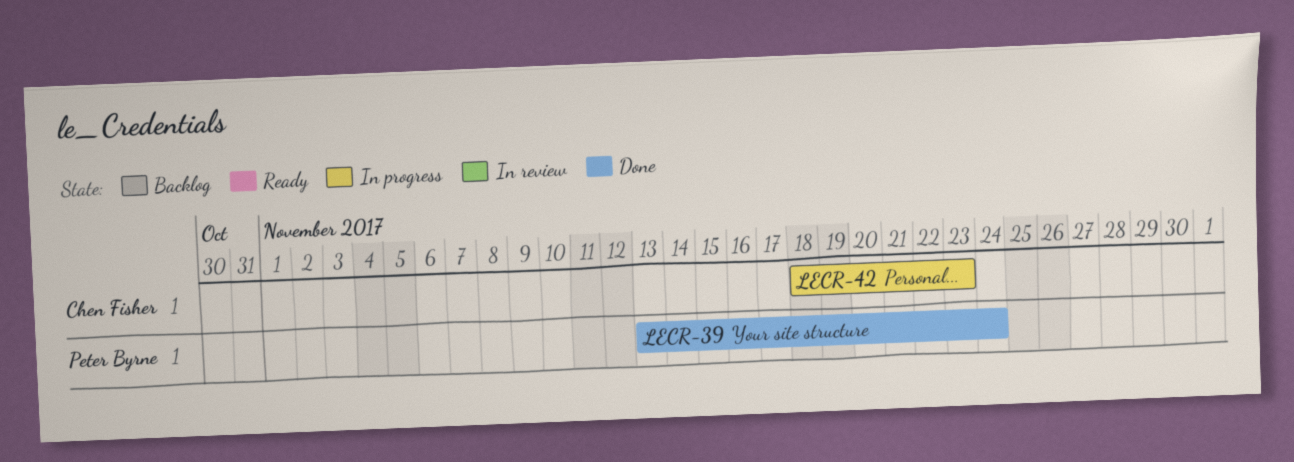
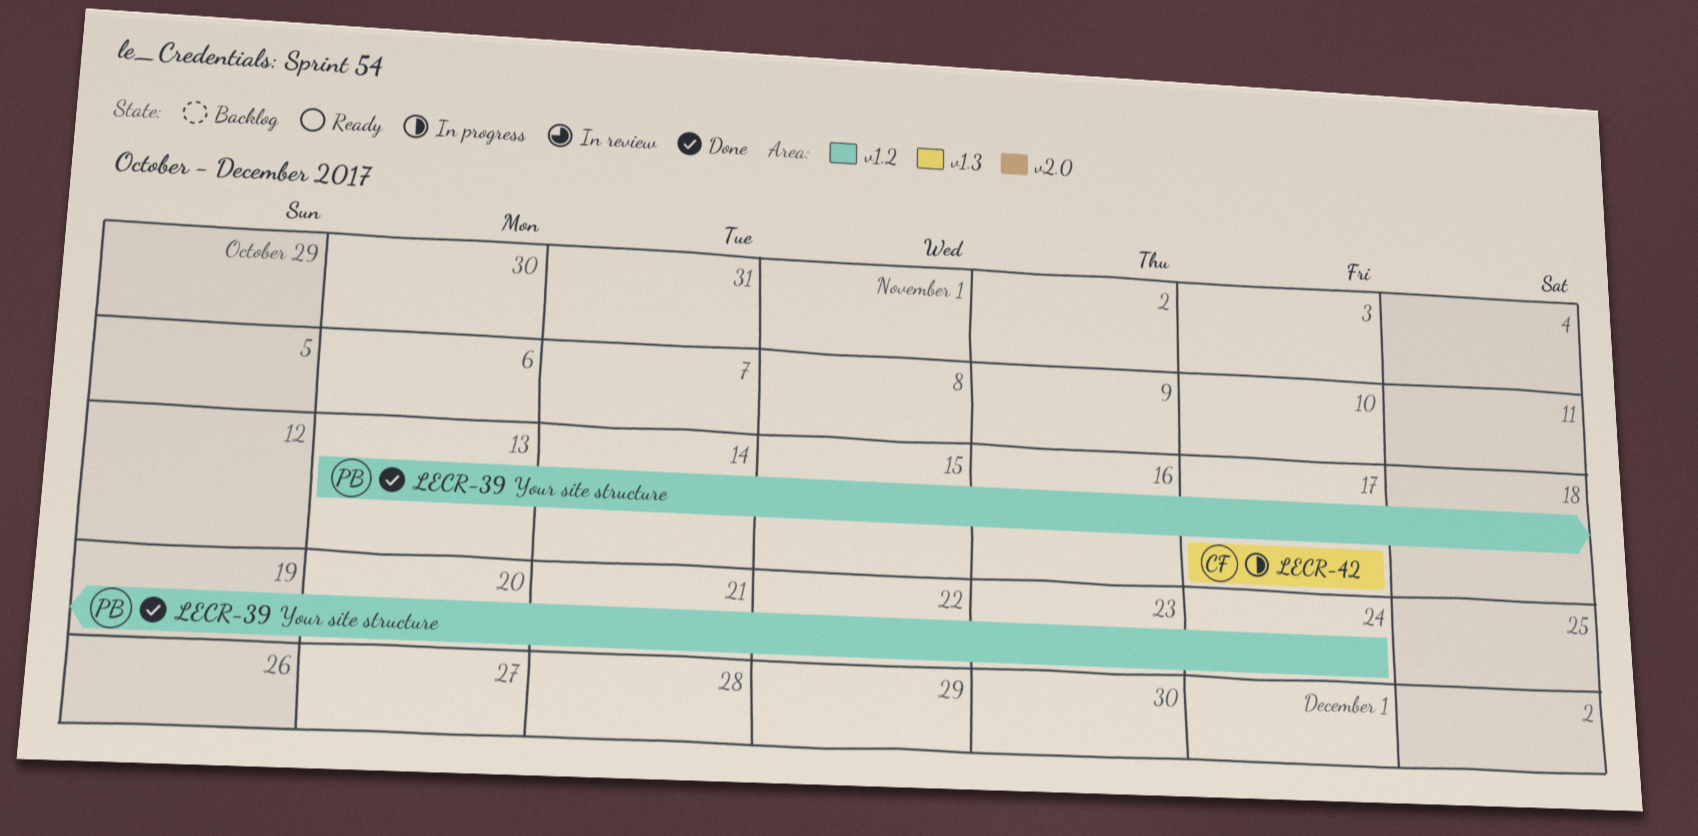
LECR-42, start: Nov 18 -> Nov 17
LECR-42, due: Nov 23 -> Nov 17

